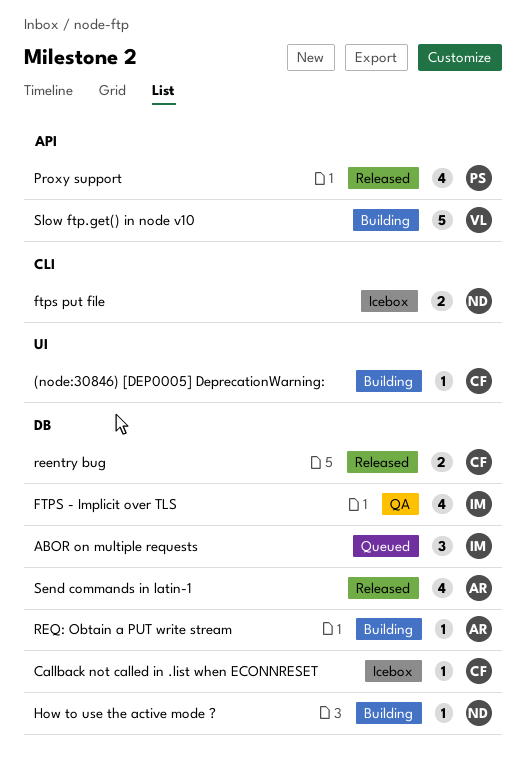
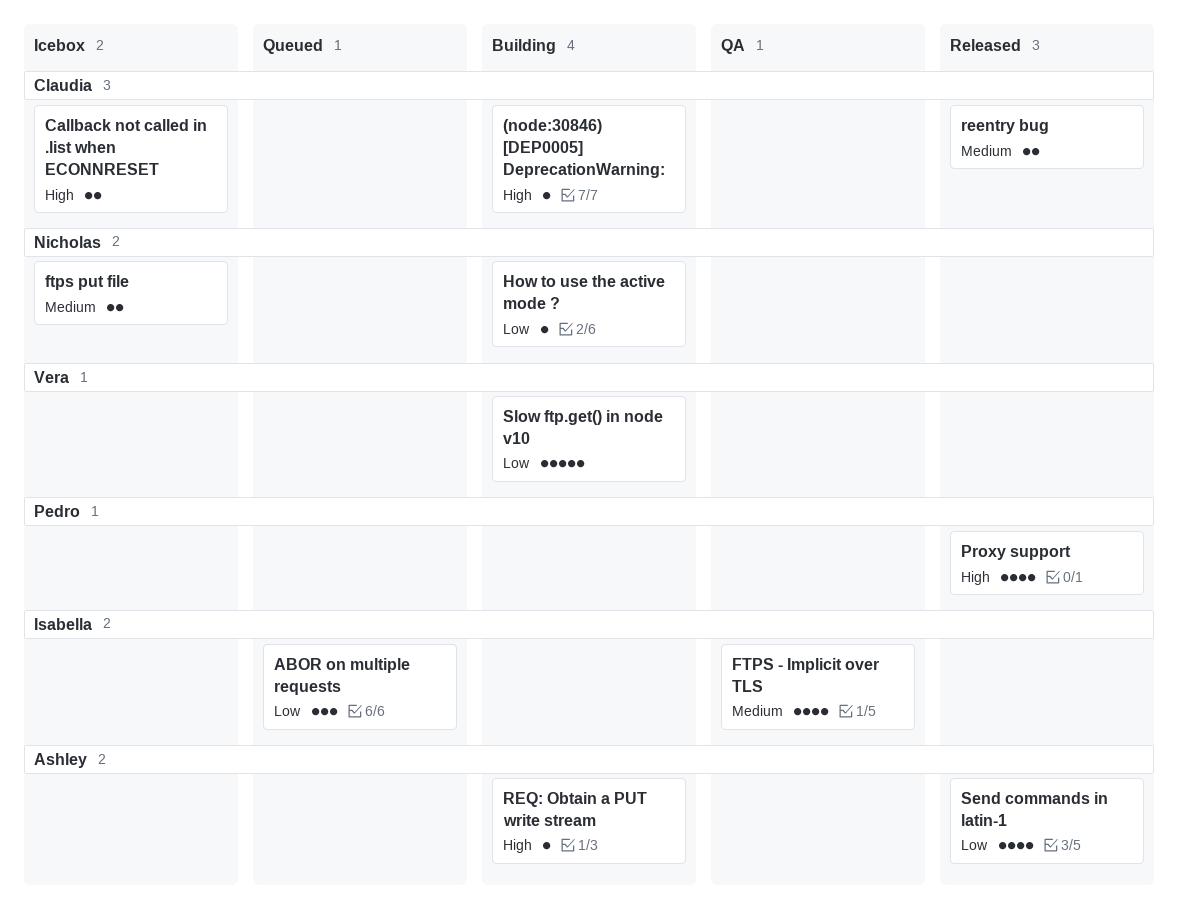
Callback not called in .list when ECONNRESET, estimate: 1 -> 2

